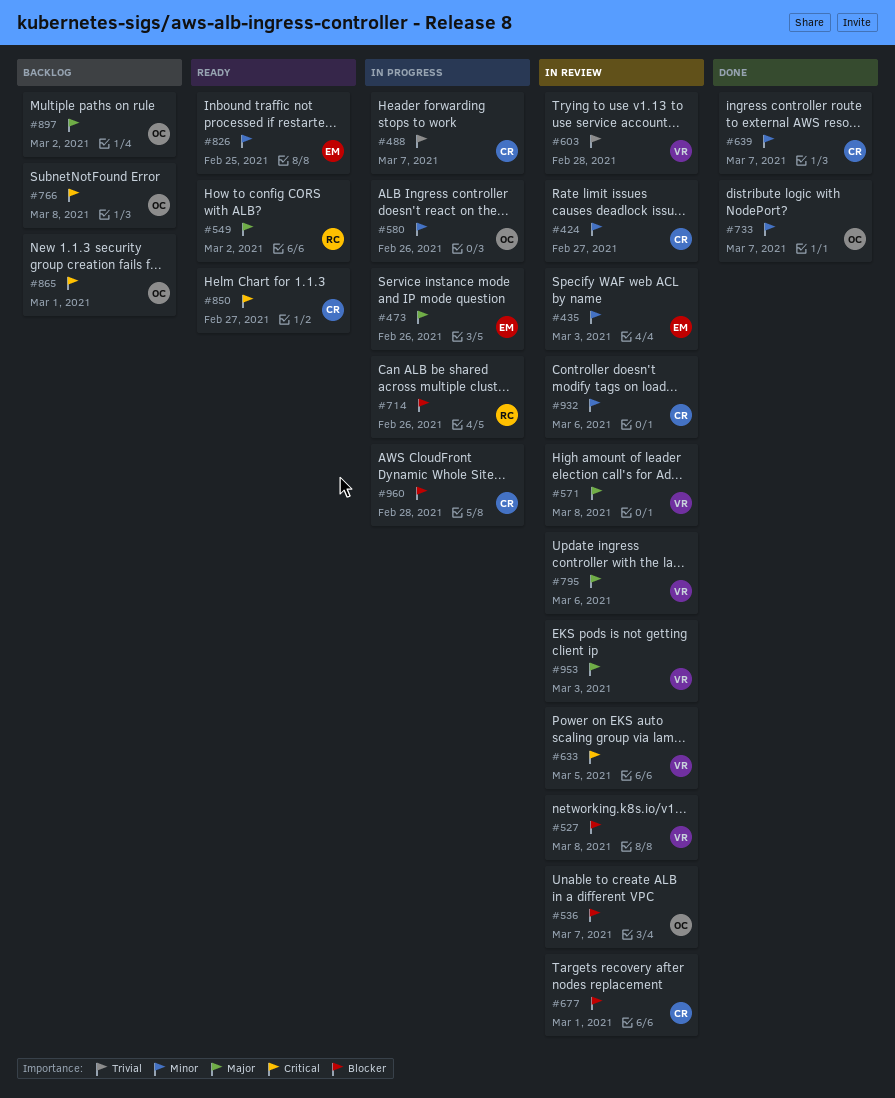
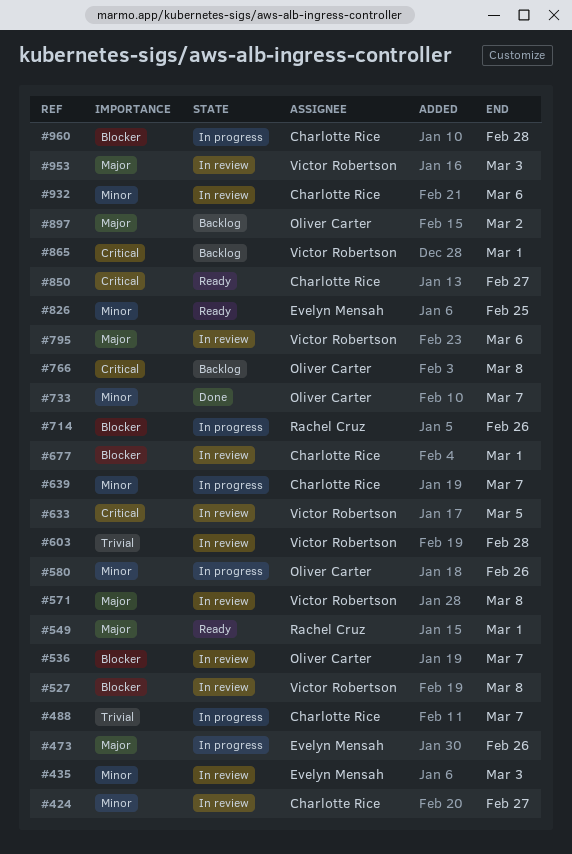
#549, due: Mar 2 -> Mar 1
#639, status: Done -> In progress
#865, owner: Oliver Carter -> Victor Robertson

